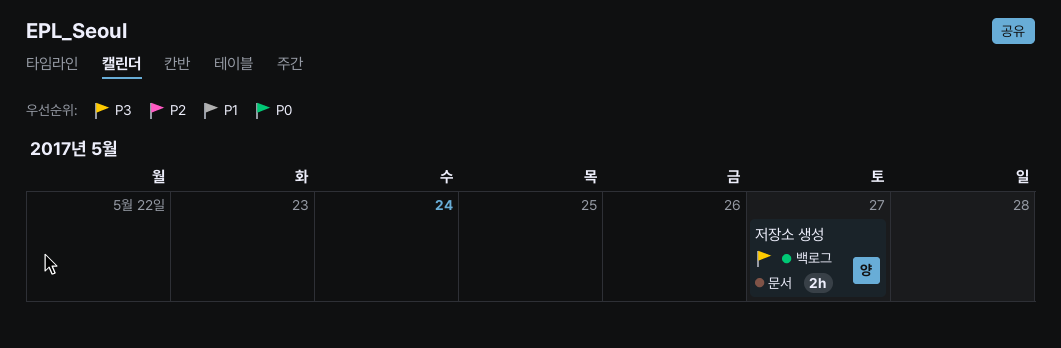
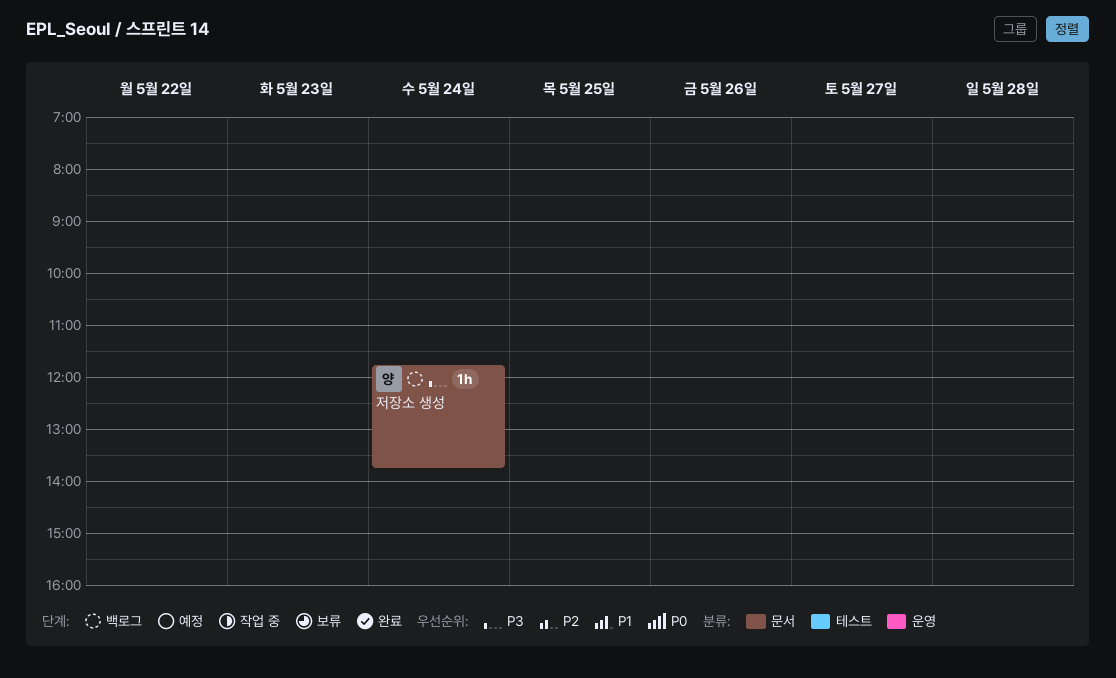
저장소 생성, estimate: 2h -> 1h
저장소 생성, day: May 27 -> May 24

